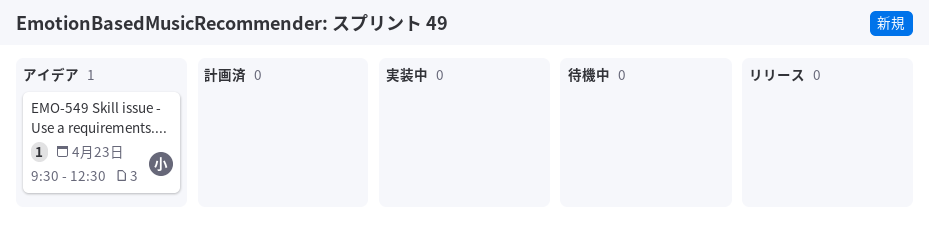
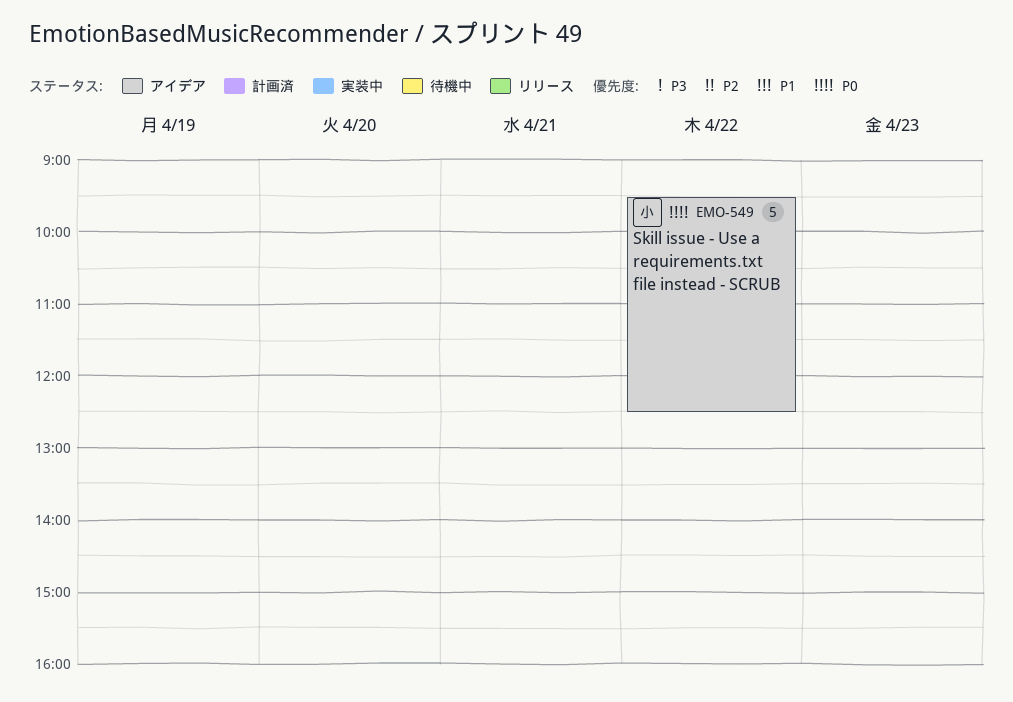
EMO-549, estimate: 1 -> 5
EMO-549, day: Apr 23 -> Apr 22

